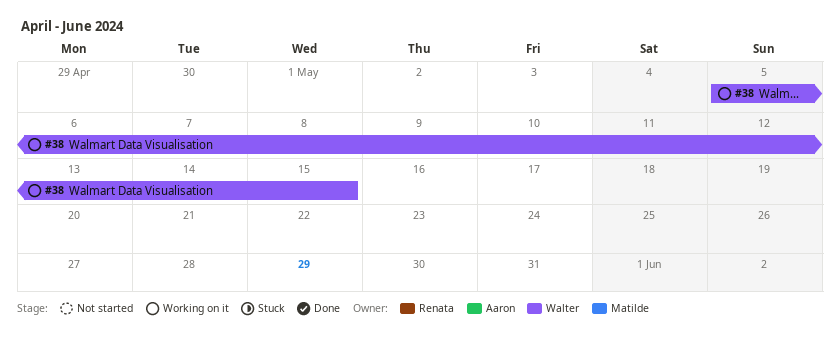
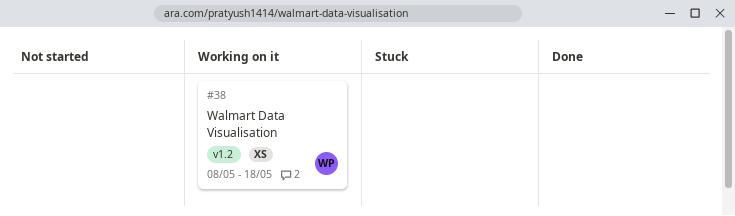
#38, start: May 5 -> May 8
#38, due: May 15 -> May 18

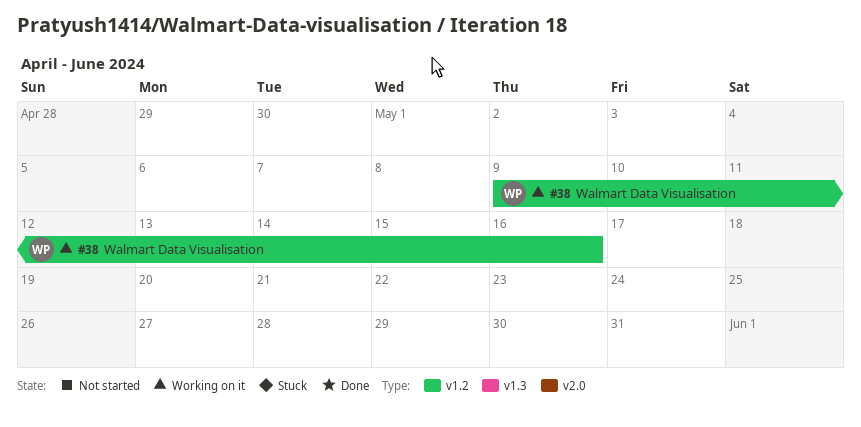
#38, start: May 8 -> May 9
#38, due: May 18 -> May 16

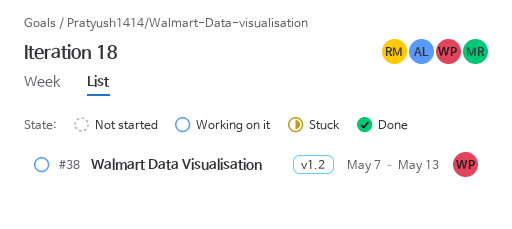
#38, start: May 9 -> May 7
#38, due: May 16 -> May 13

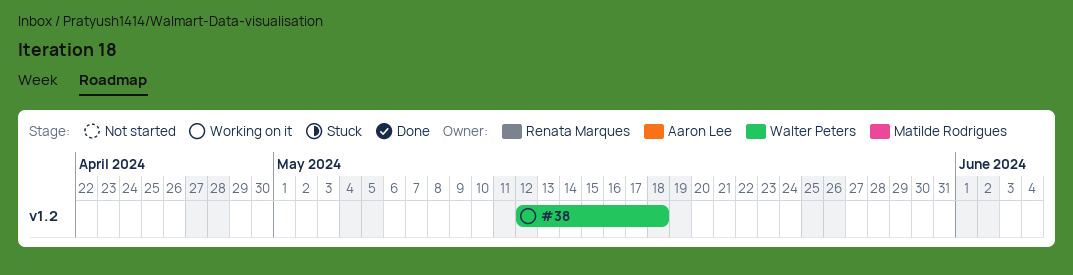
#38, start: May 7 -> May 12
#38, due: May 13 -> May 18

